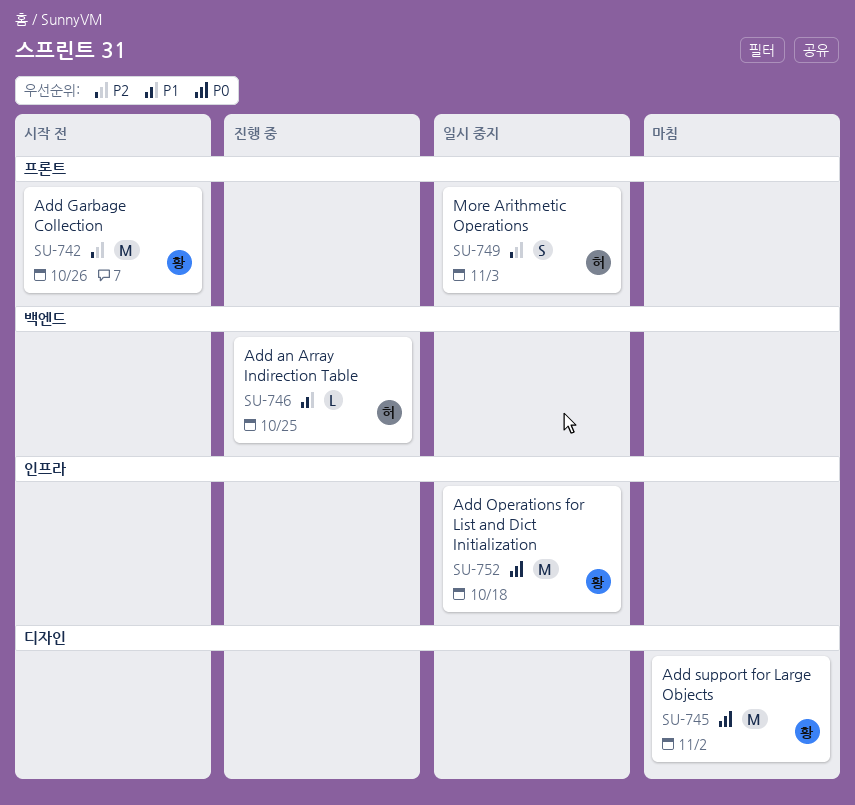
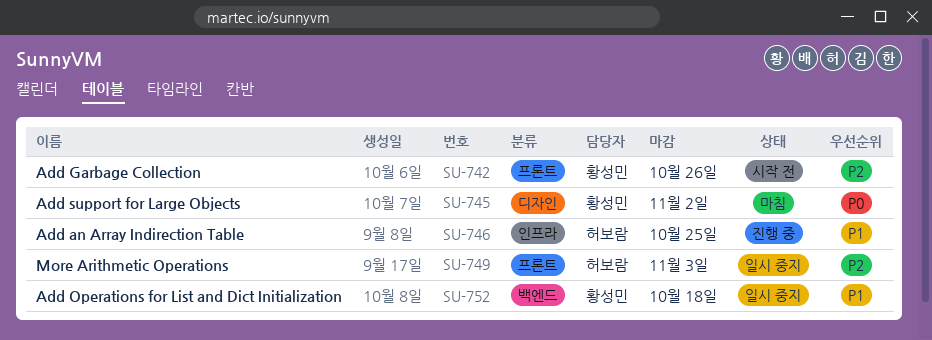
SU-746, label: 백엔드 -> 인프라
SU-752, priority: P0 -> P1
SU-752, label: 인프라 -> 백엔드

